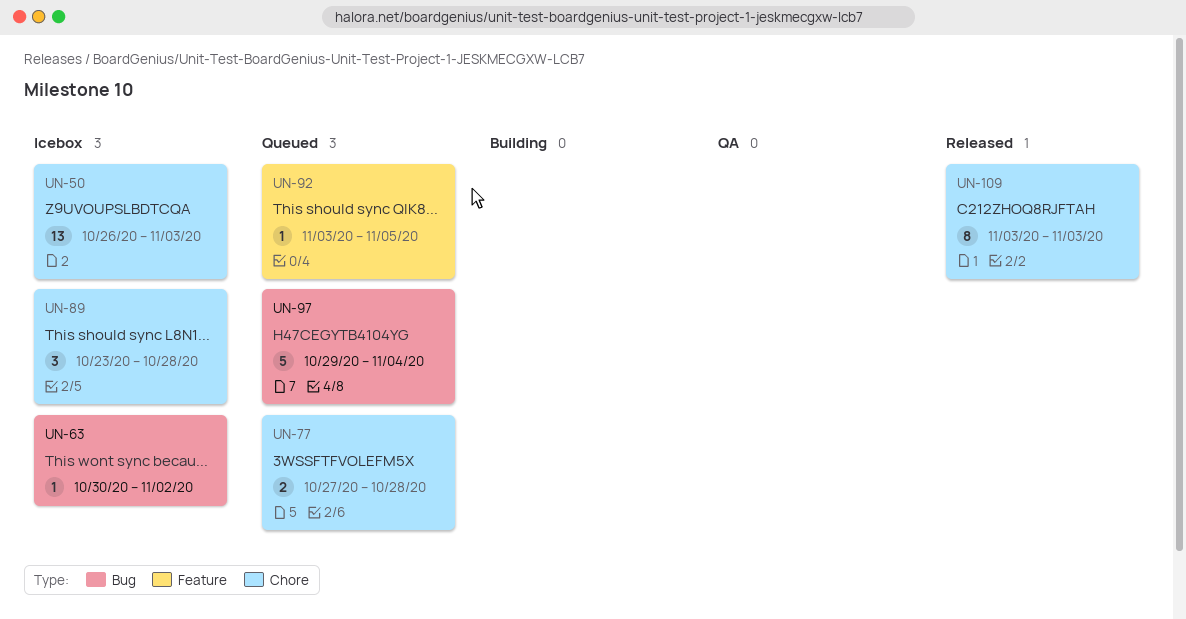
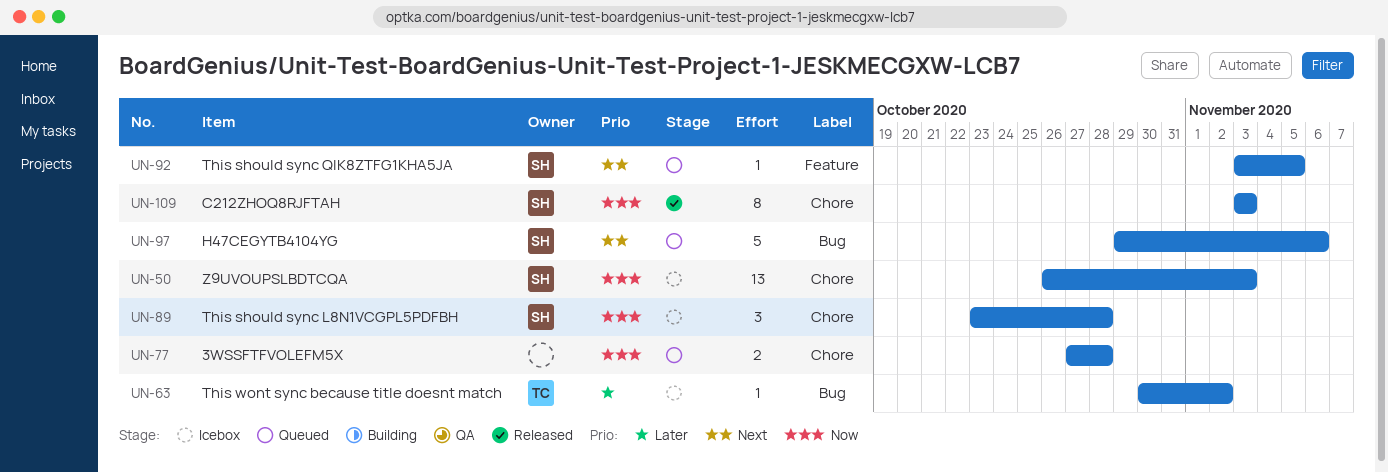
UN-97, due: Nov 4 -> Nov 6

